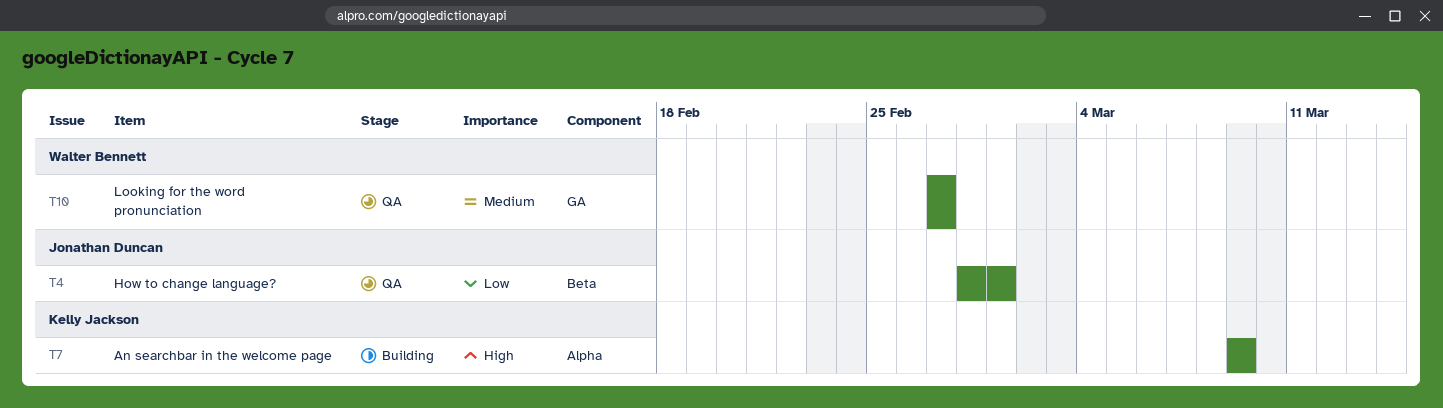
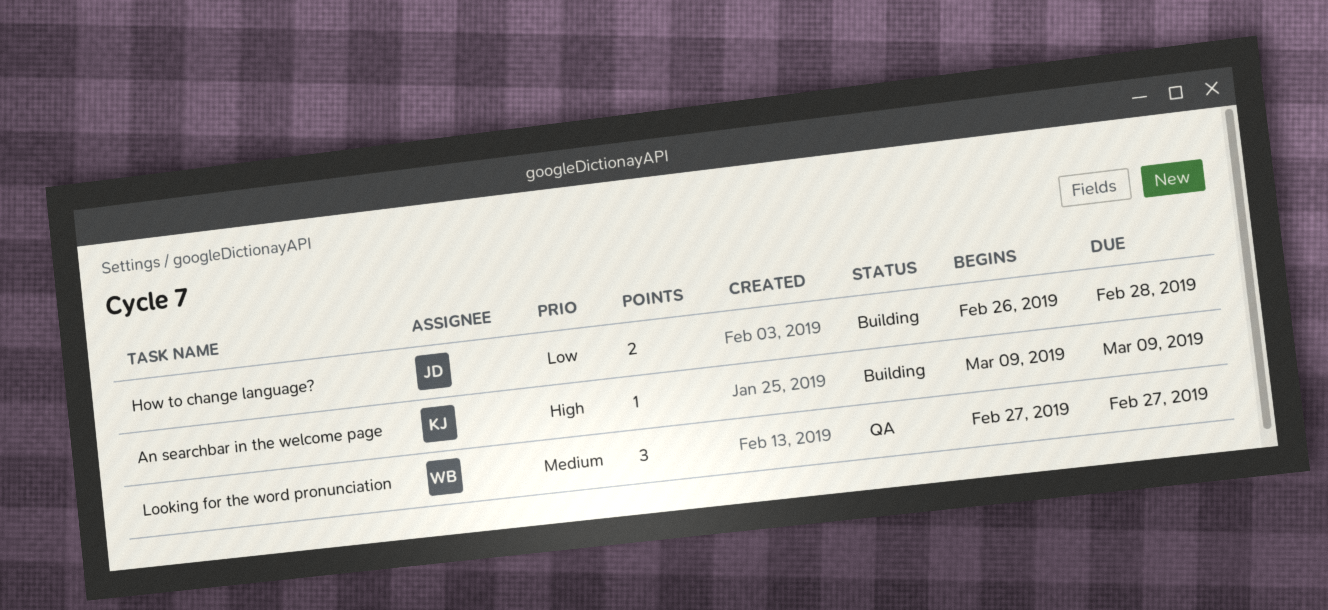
How to change language?, status: QA -> Building
How to change language?, start: Feb 28 -> Feb 26
How to change language?, due: Mar 1 -> Feb 28

